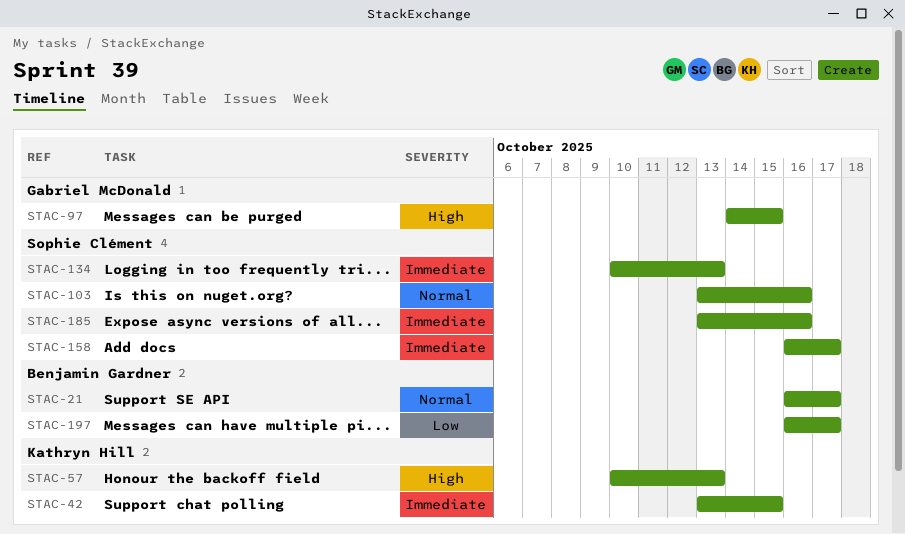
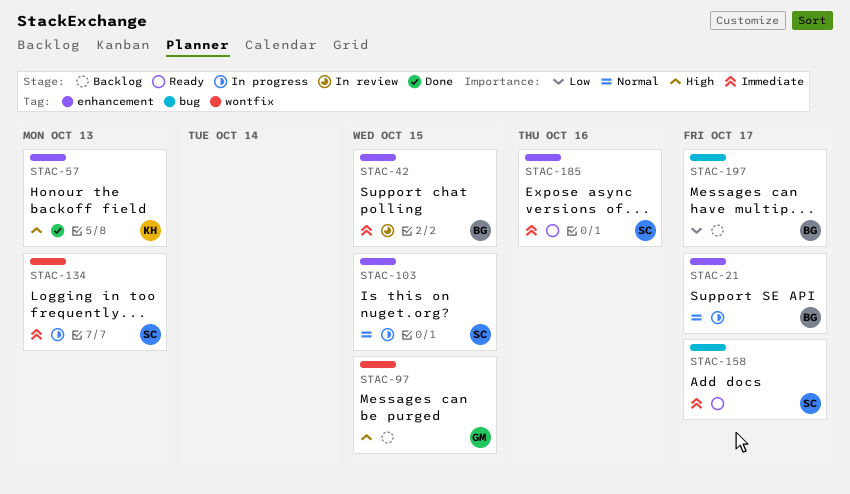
STAC-42, owner: Kathryn Hill -> Benjamin Gardner
STAC-103, due: Oct 16 -> Oct 15

